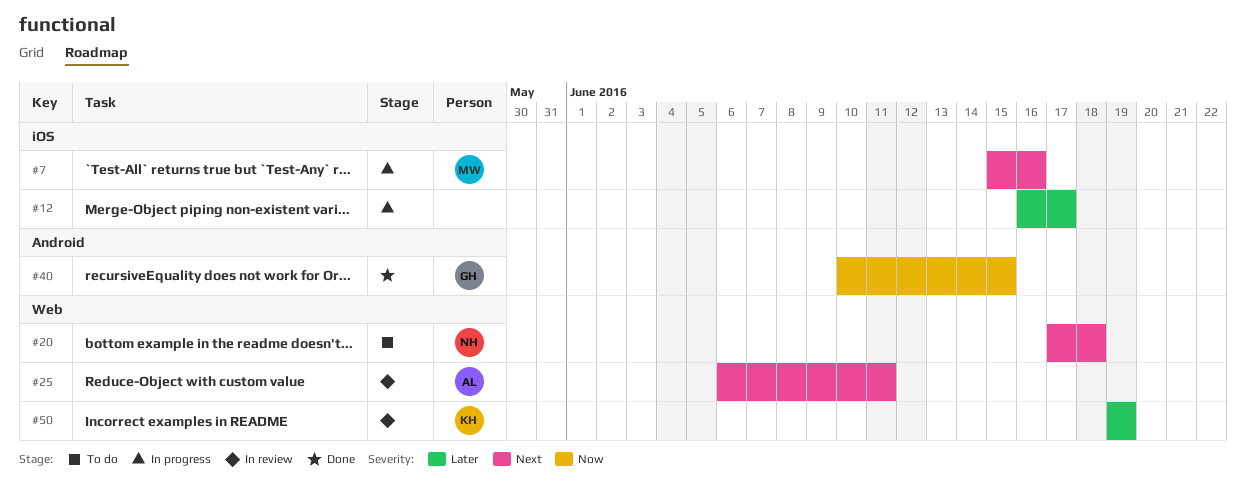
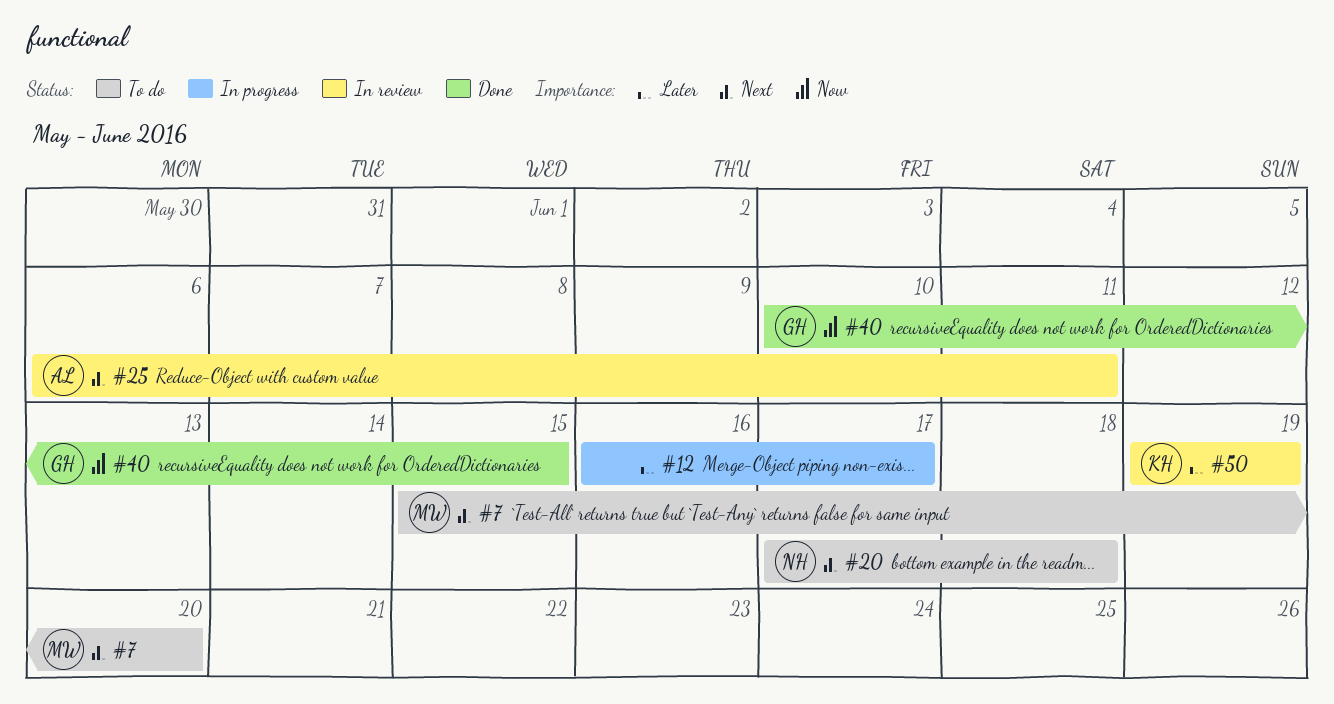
#7, status: In progress -> To do
#7, due: Jun 16 -> Jun 20

